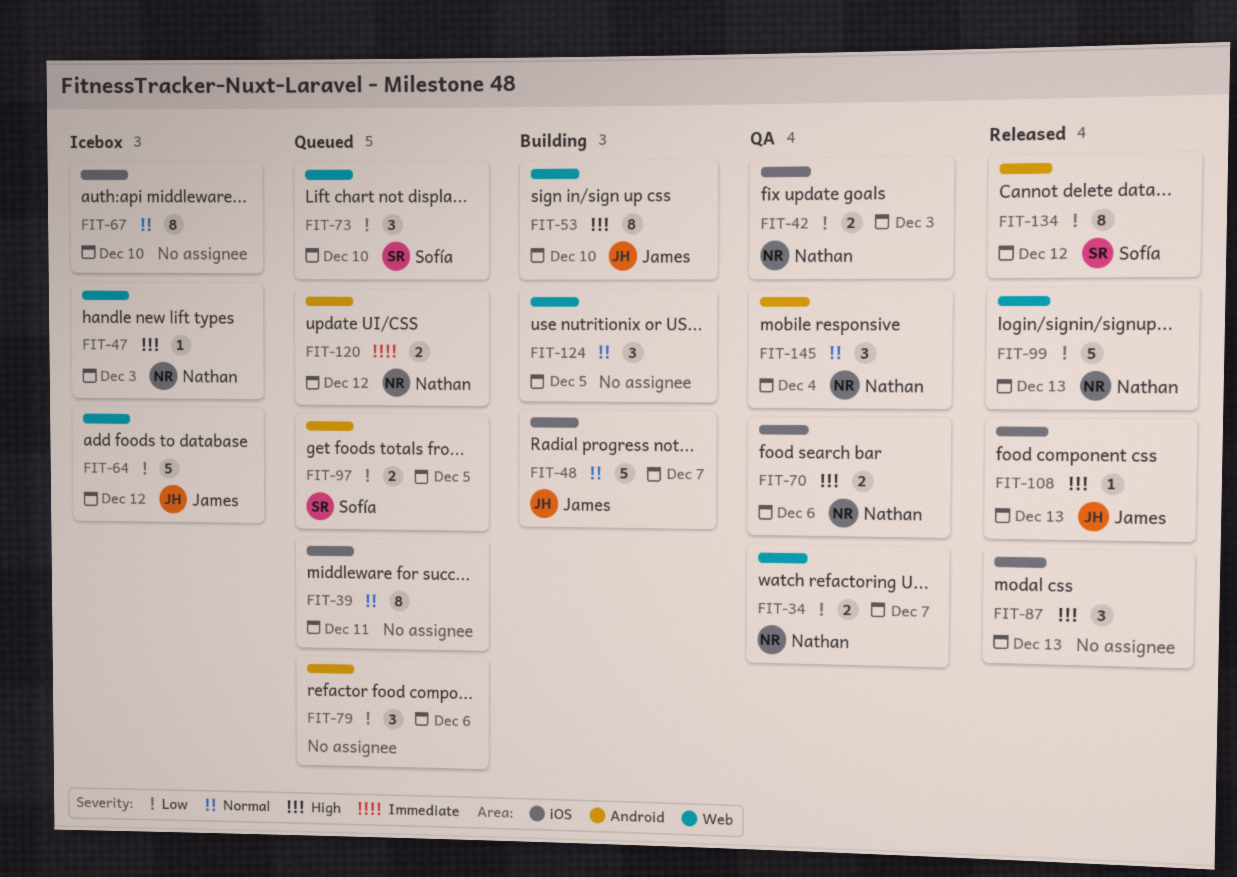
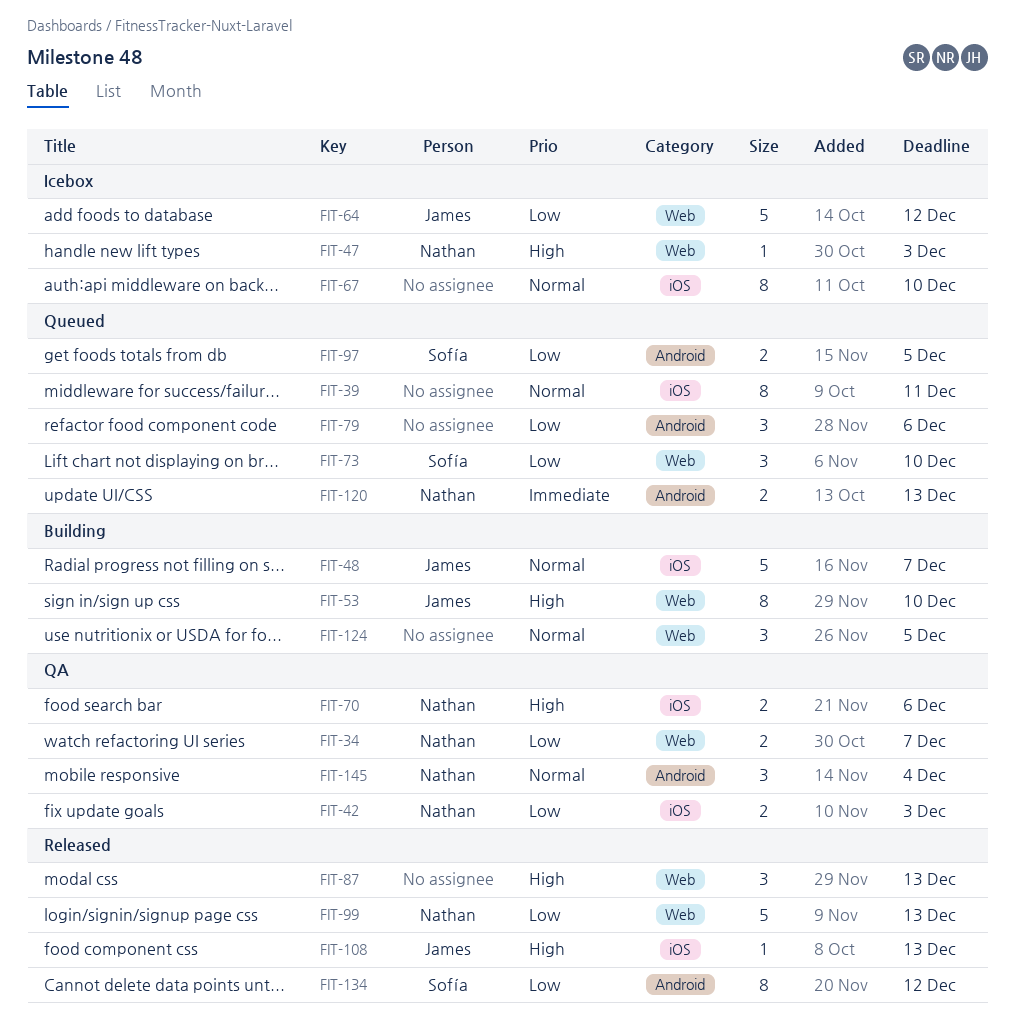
FIT-87, label: iOS -> Web
FIT-120, due: Dec 12 -> Dec 13

